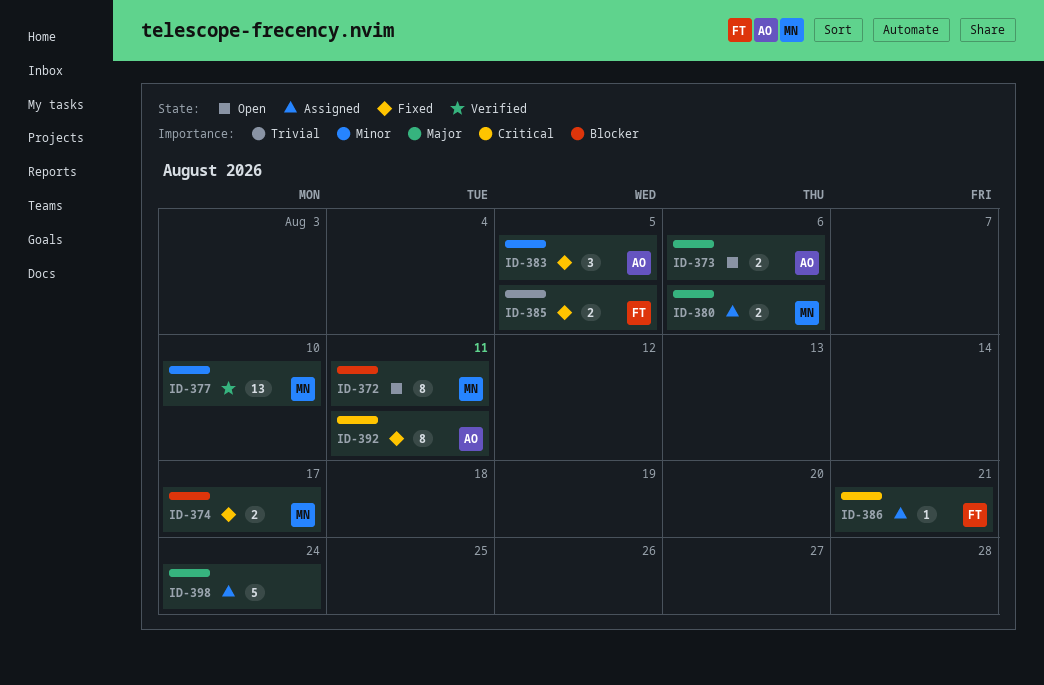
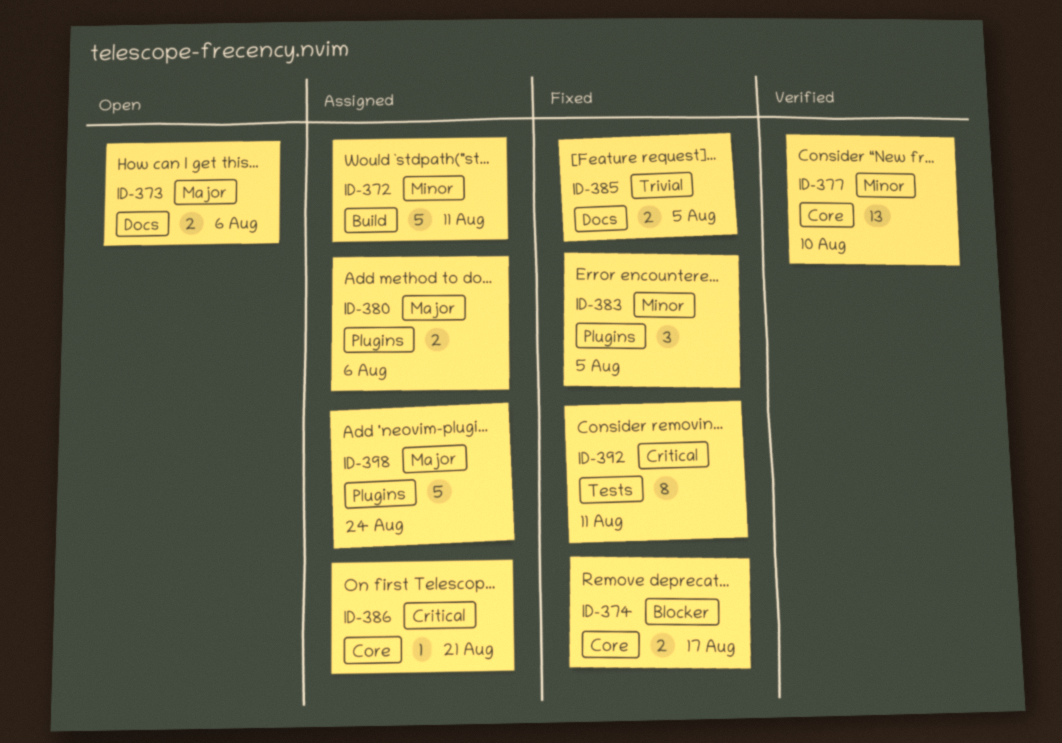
ID-372, status: Open -> Assigned
ID-372, priority: Blocker -> Minor
ID-372, estimate: 8 -> 5

